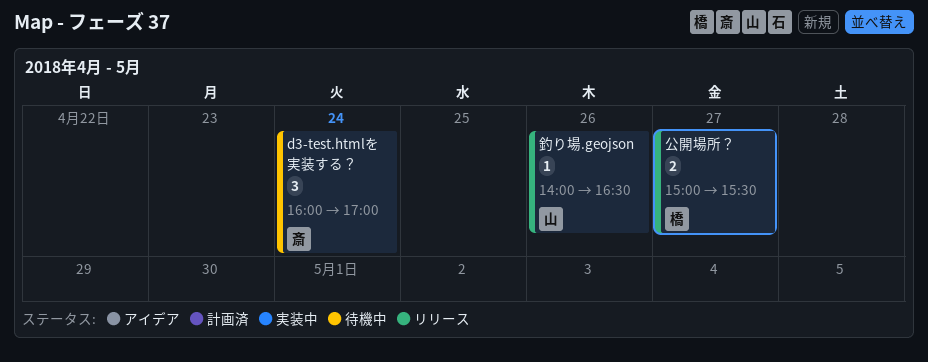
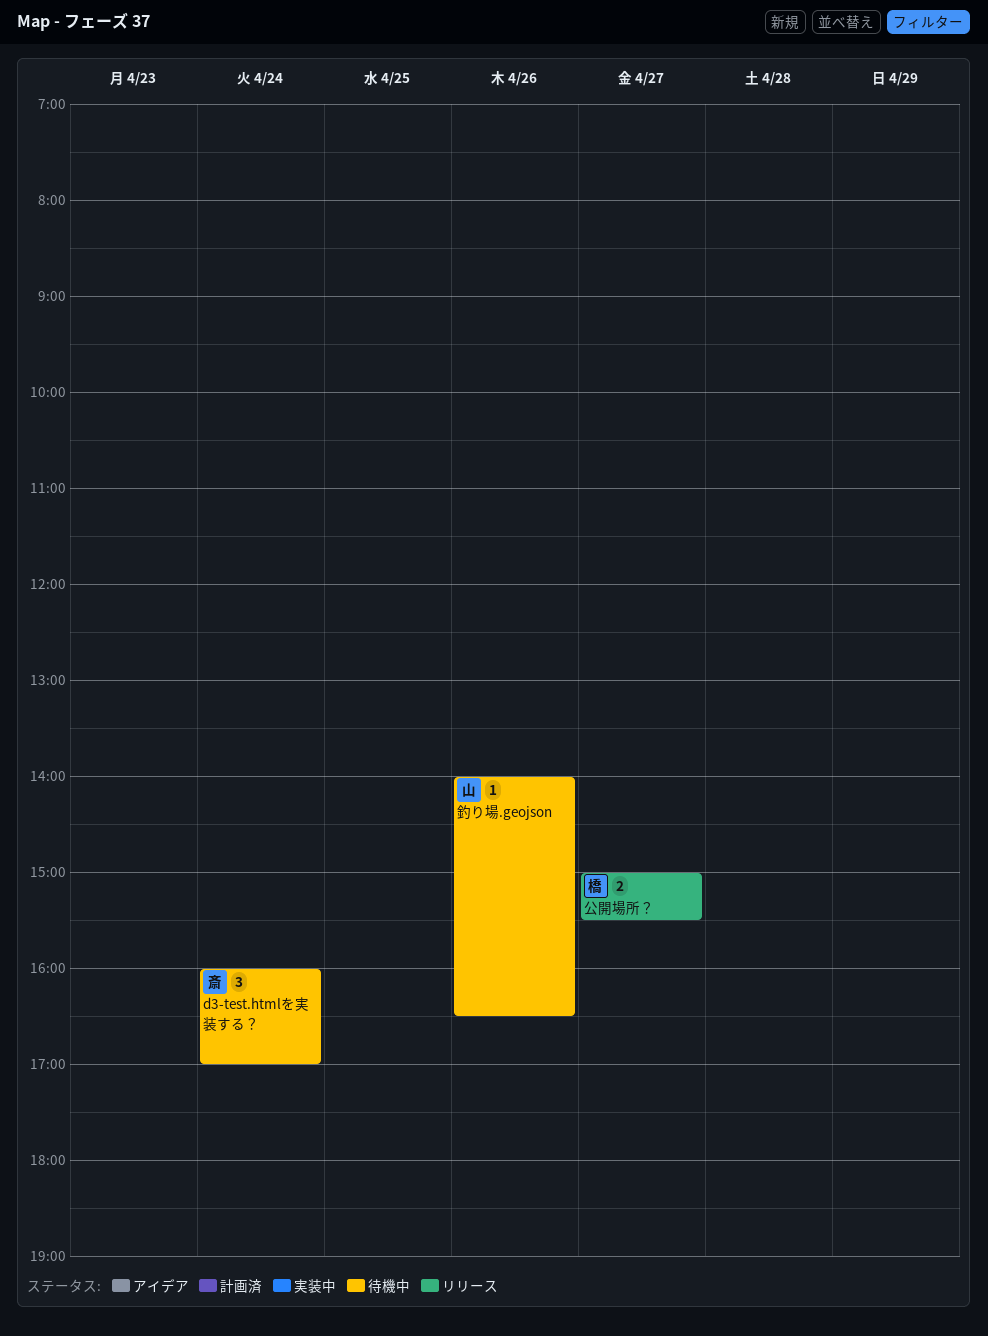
釣り場.geojson, status: リリース -> 待機中

